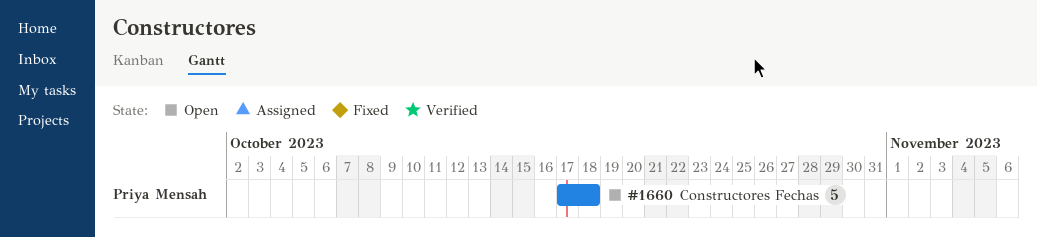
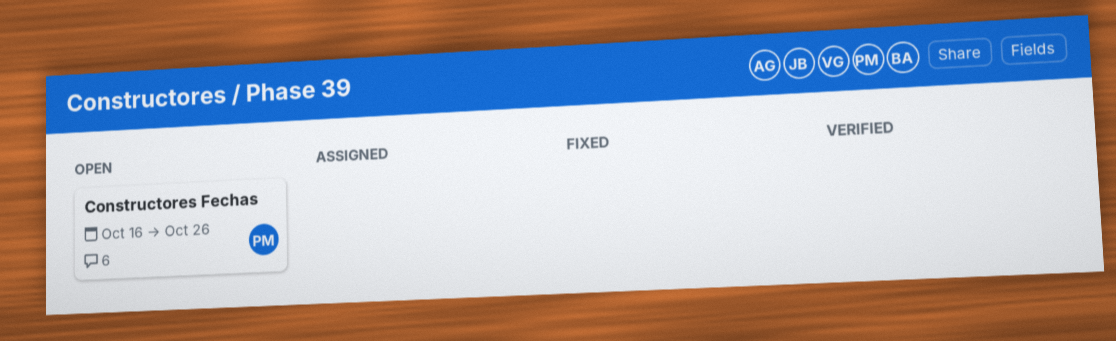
Constructores Fechas, start: Oct 17 -> Oct 16
Constructores Fechas, due: Oct 18 -> Oct 26

